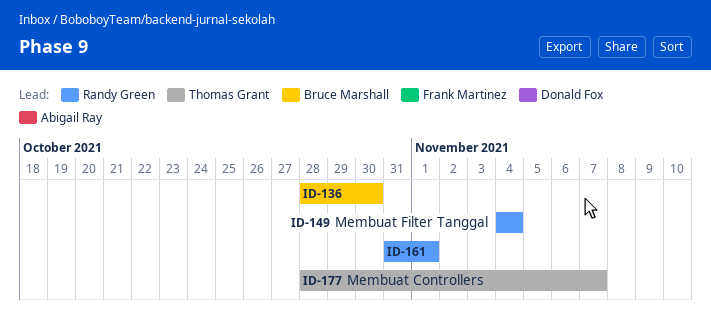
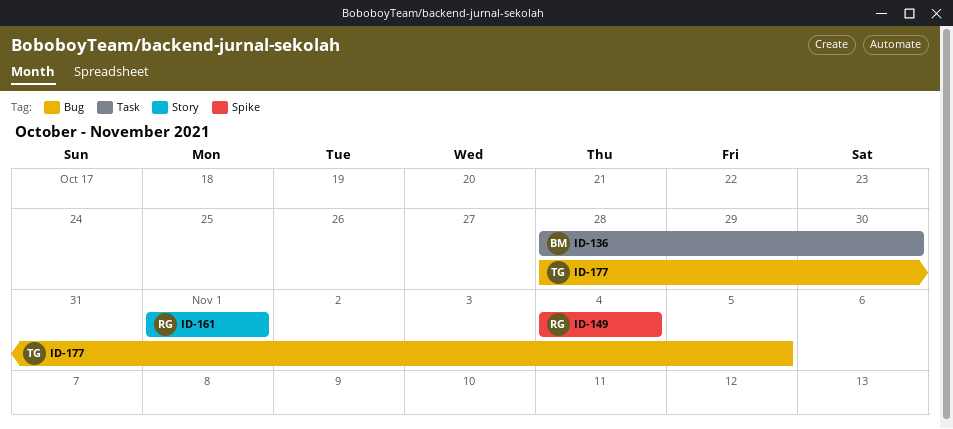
ID-161, start: Oct 31 -> Nov 1
ID-177, due: Nov 7 -> Nov 5

